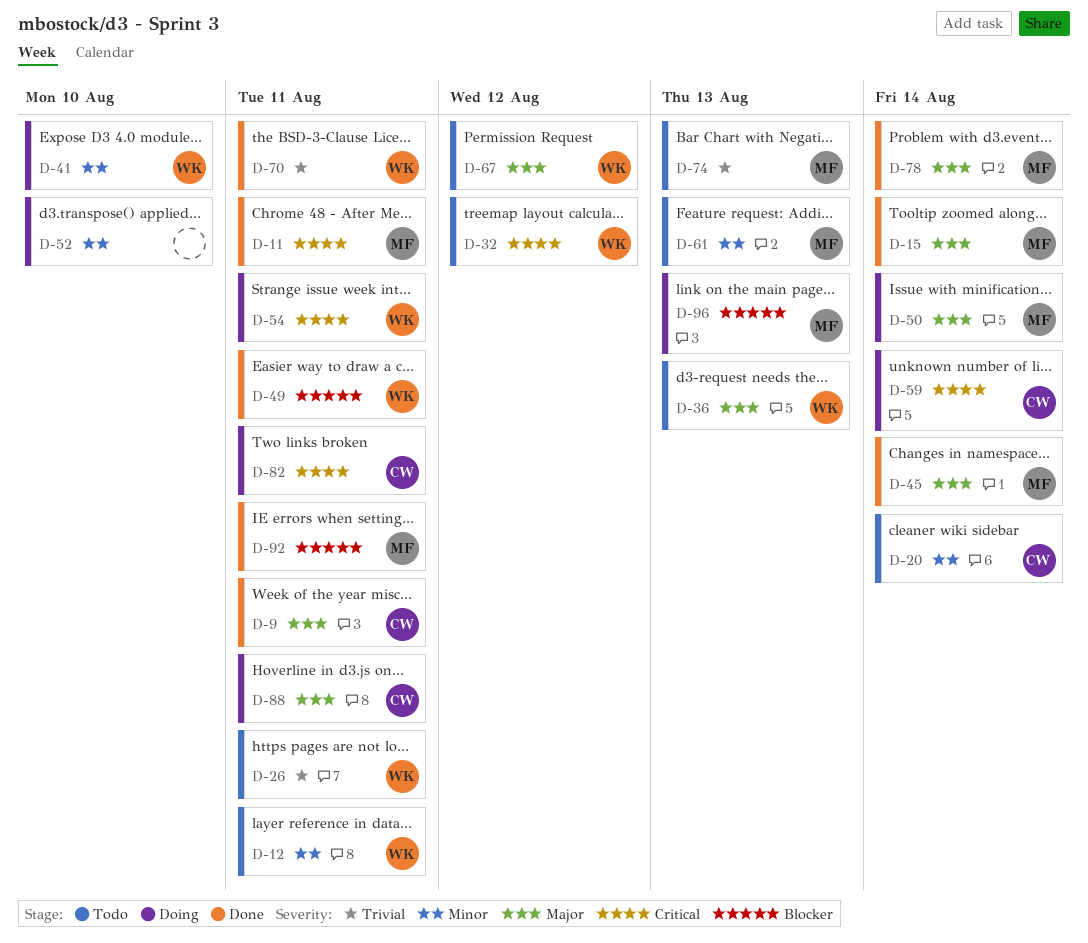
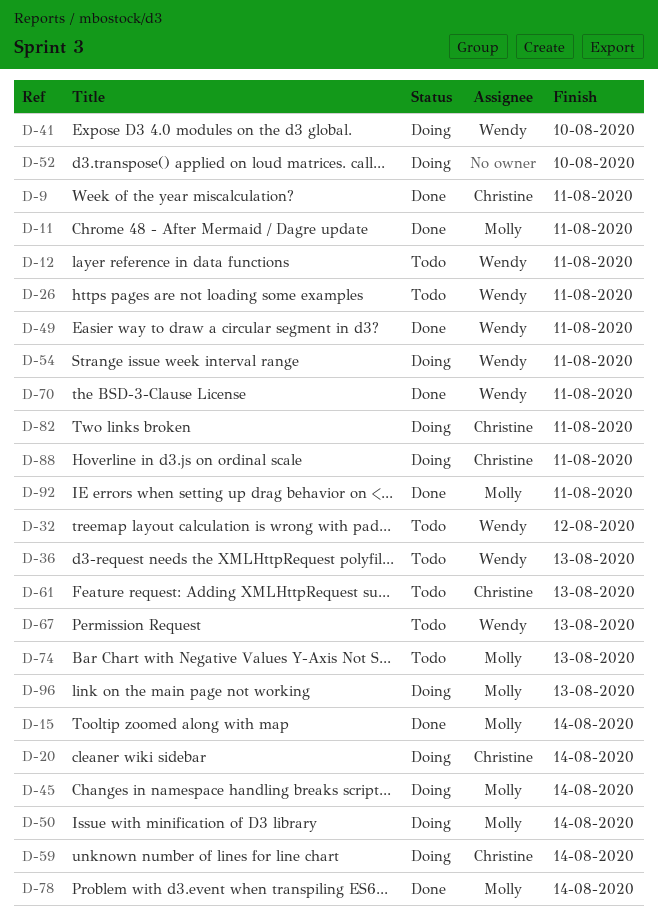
D-20, status: Todo -> Doing
D-45, status: Done -> Doing
D-61, owner: Molly -> Christine
D-67, due: Aug 12 -> Aug 13

